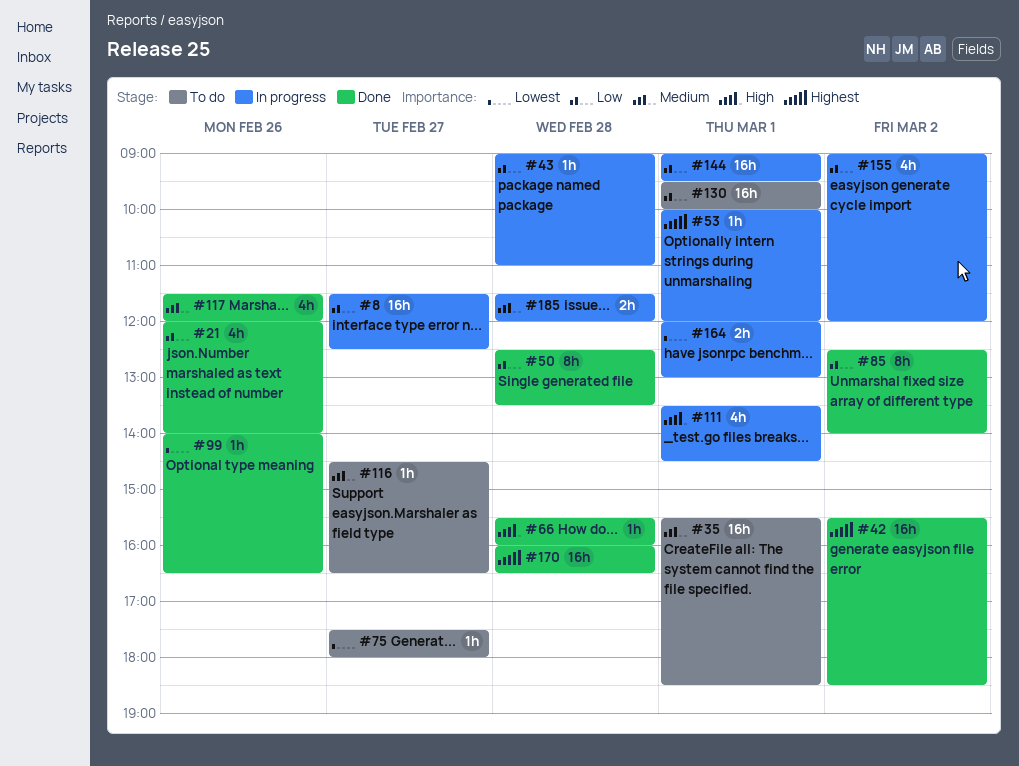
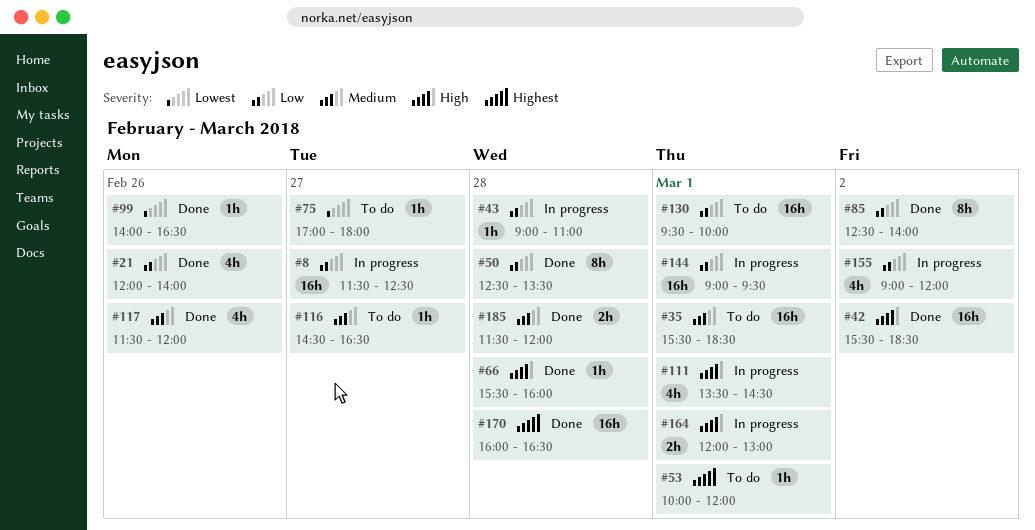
#42, priority: Highest -> High
#53, status: In progress -> To do
#75, begins: 17:30 -> 17:00
#164, priority: Lowest -> High
#185, status: In progress -> Done

